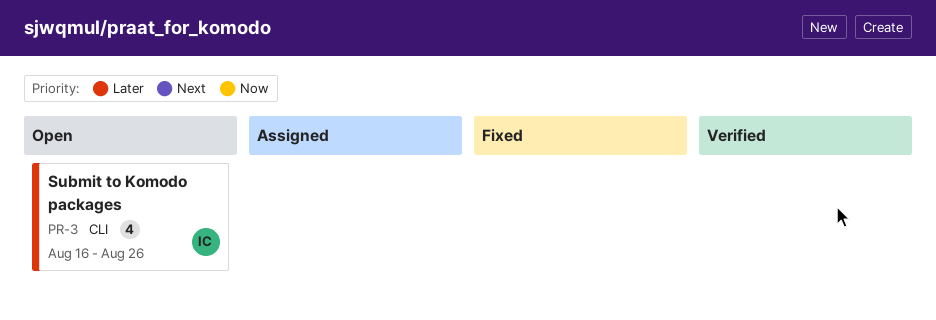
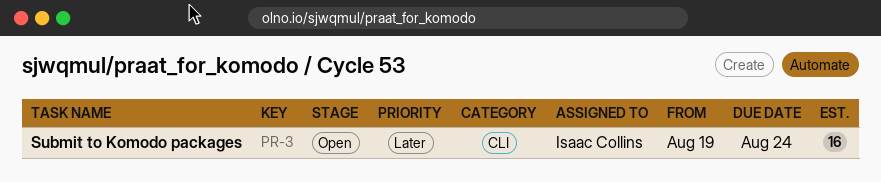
PR-3, estimate: 4 -> 16
PR-3, start: Aug 16 -> Aug 19
PR-3, due: Aug 26 -> Aug 24

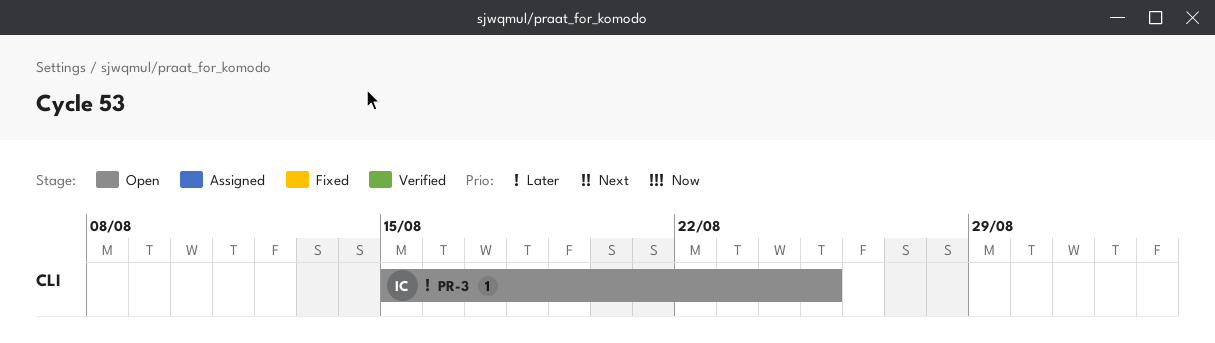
PR-3, estimate: 16 -> 1
PR-3, start: Aug 19 -> Aug 15
PR-3, due: Aug 24 -> Aug 25

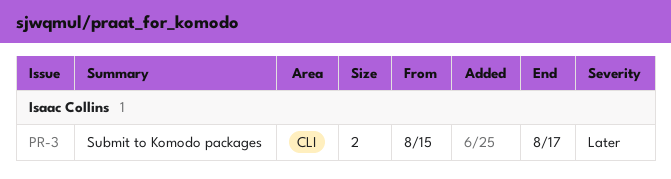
PR-3, estimate: 1 -> 2
PR-3, due: Aug 25 -> Aug 17

